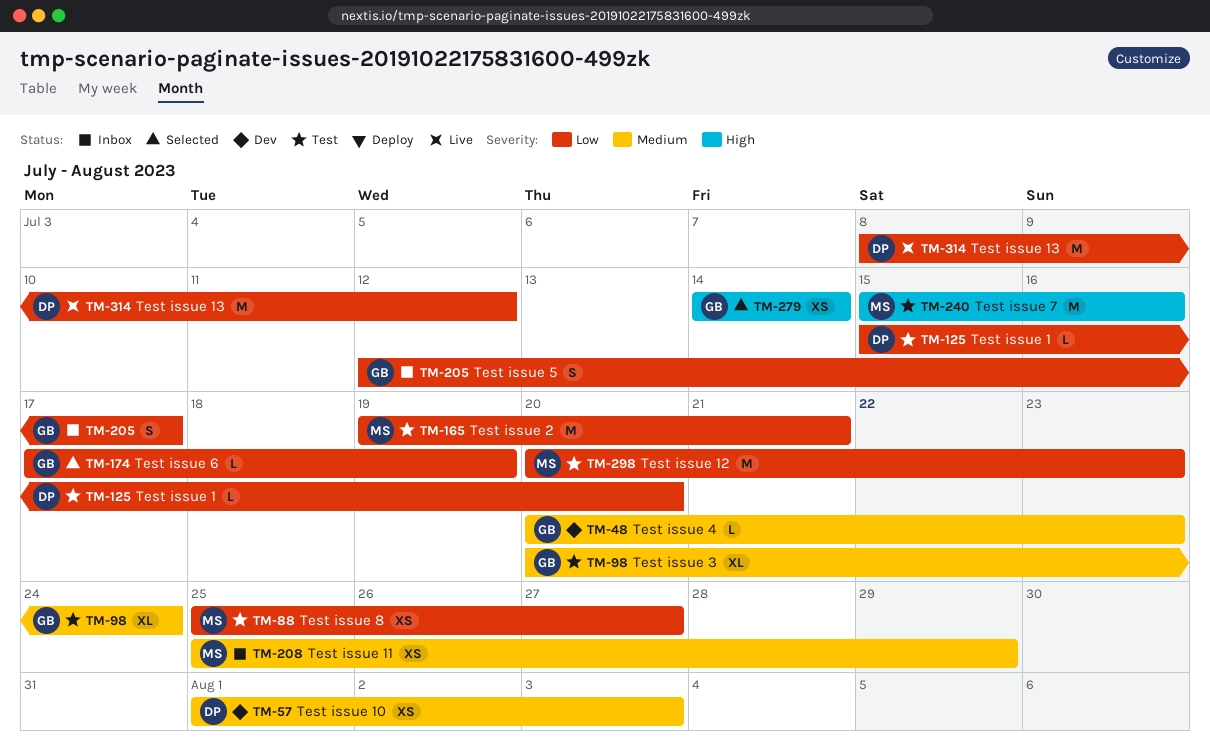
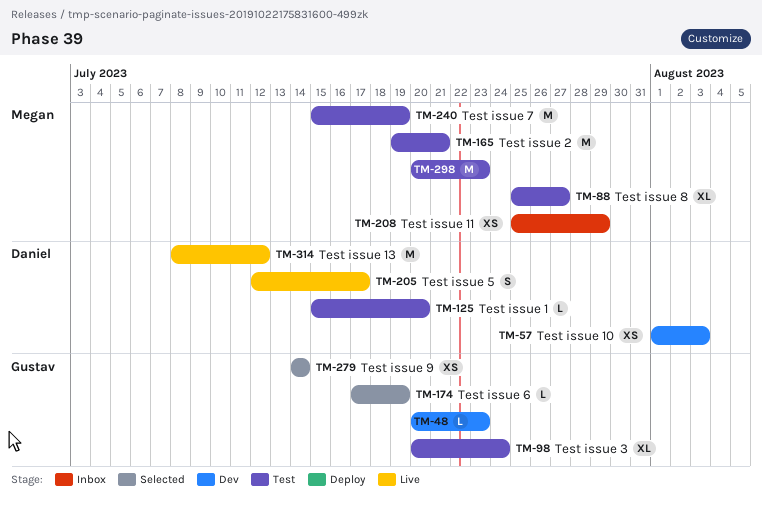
TM-88, estimate: XS -> XL
TM-205, status: Inbox -> Live
TM-205, owner: Gustav -> Daniel
TM-240, due: Jul 16 -> Jul 19

